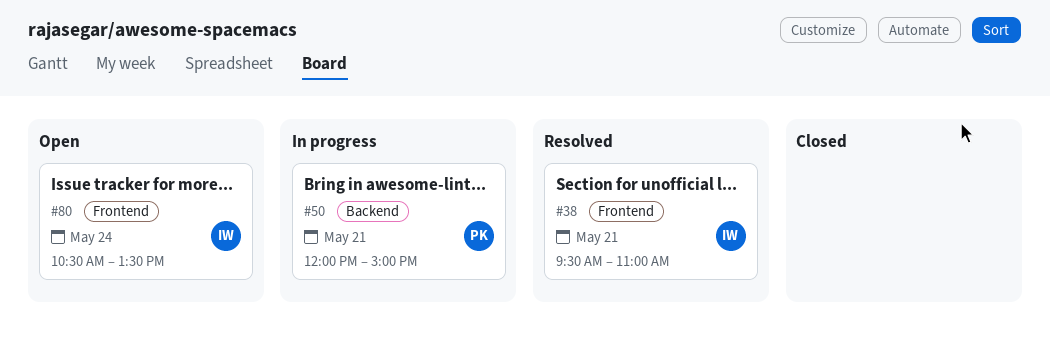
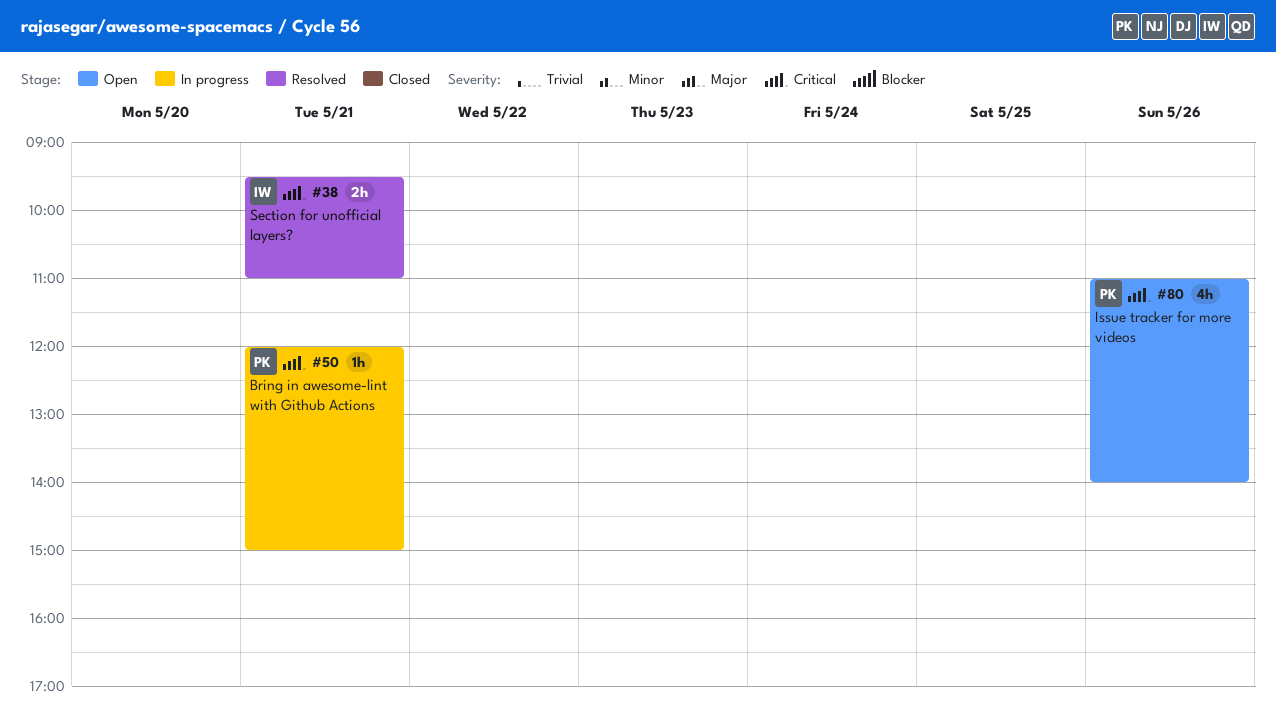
#80, owner: IW -> PK
#80, day: May 24 -> May 26
#80, begins: 10:30 -> 11:00
#80, ends: 13:30 -> 14:00

